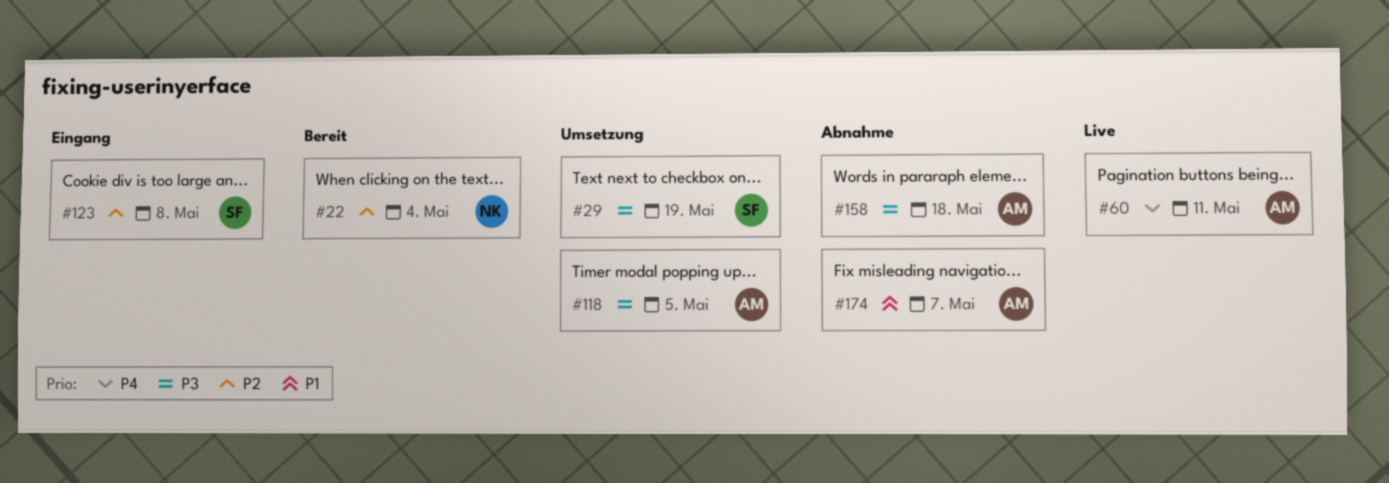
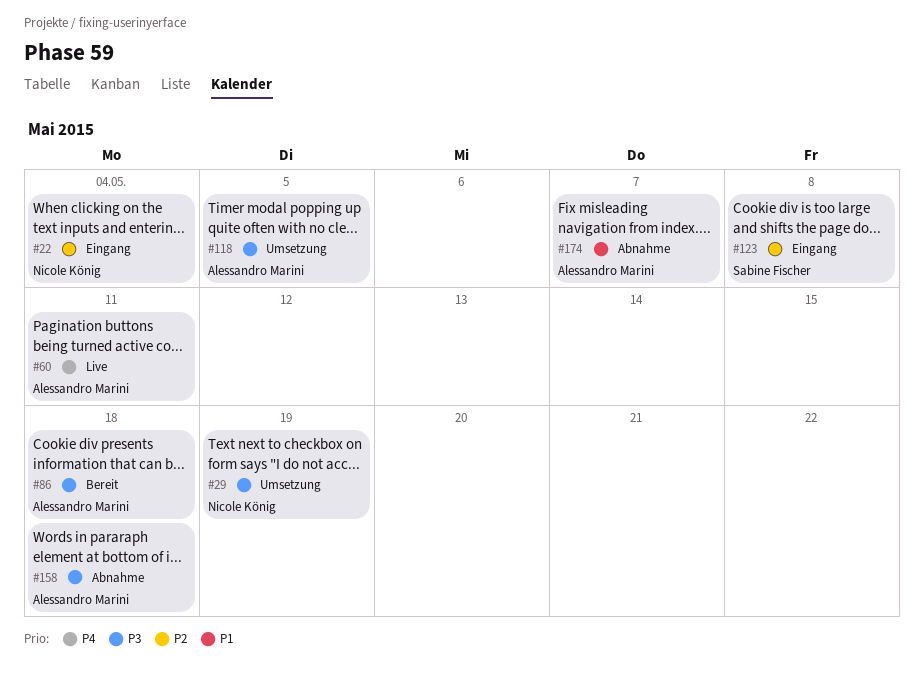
#22, status: Bereit -> Eingang
#29, owner: Sabine Fischer -> Nicole König
#86: none -> present

